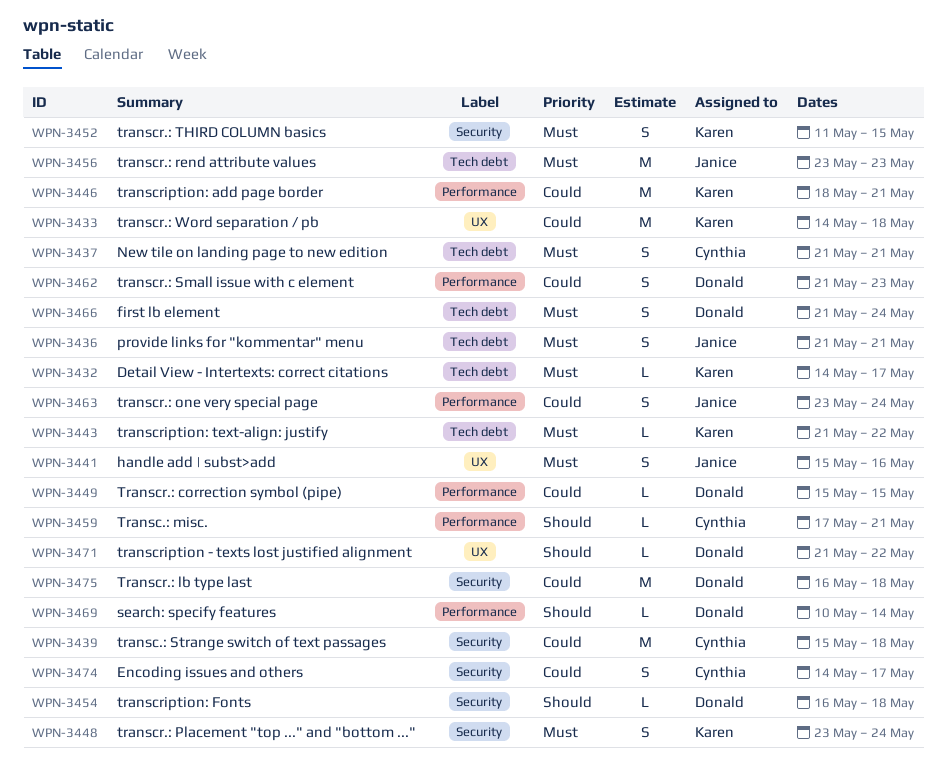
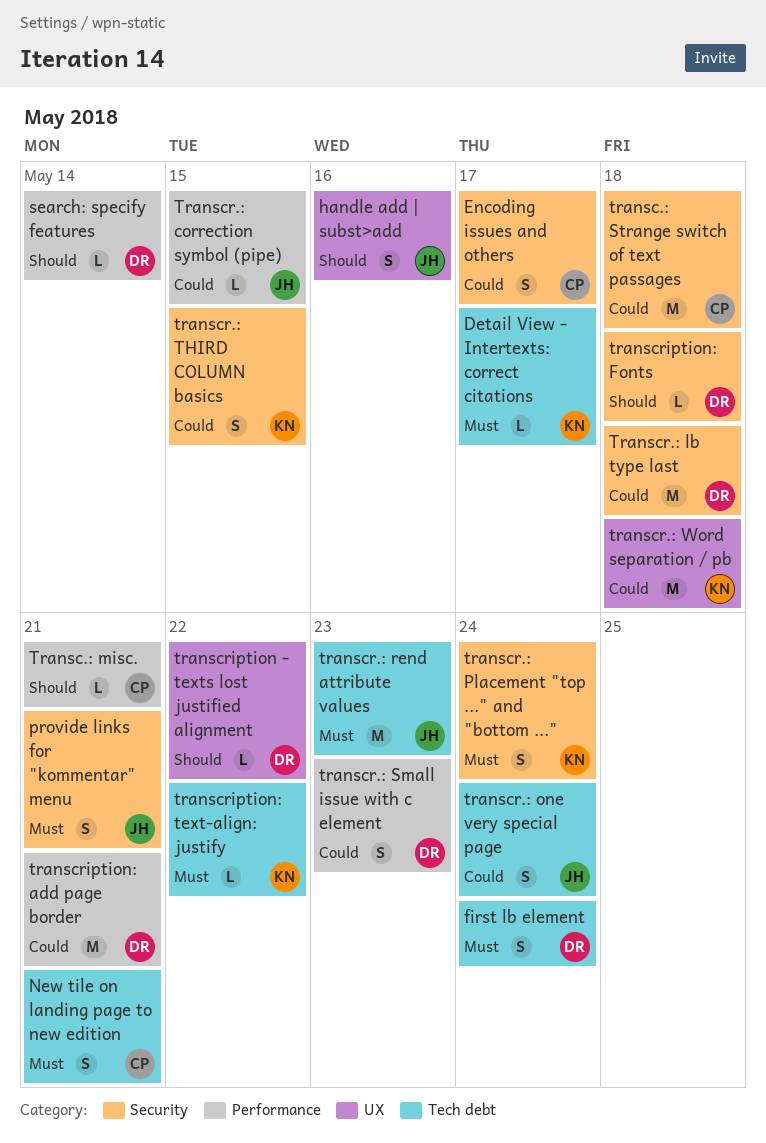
handle add | subst>add, priority: Must -> Should
provide links for "kommentar" menu, label: Tech debt -> Security
Transcr.: correction symbol (pipe), owner: Donald -> Janice
transcr.: one very special page, label: Performance -> Tech debt
transcr.: THIRD COLUMN basics, priority: Must -> Could
transcription: add page border, owner: Karen -> Donald

